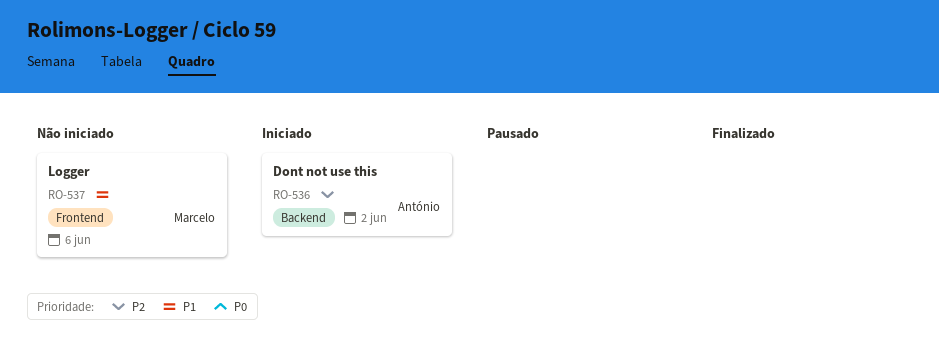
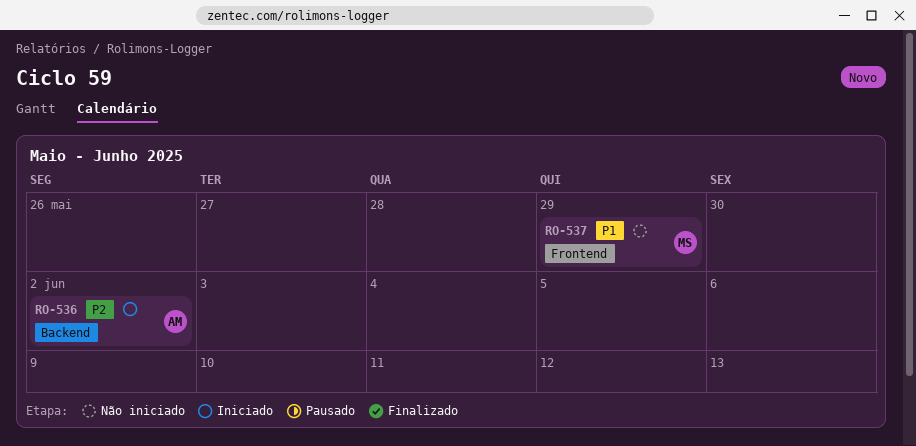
RO-537, due: Jun 6 -> May 29

